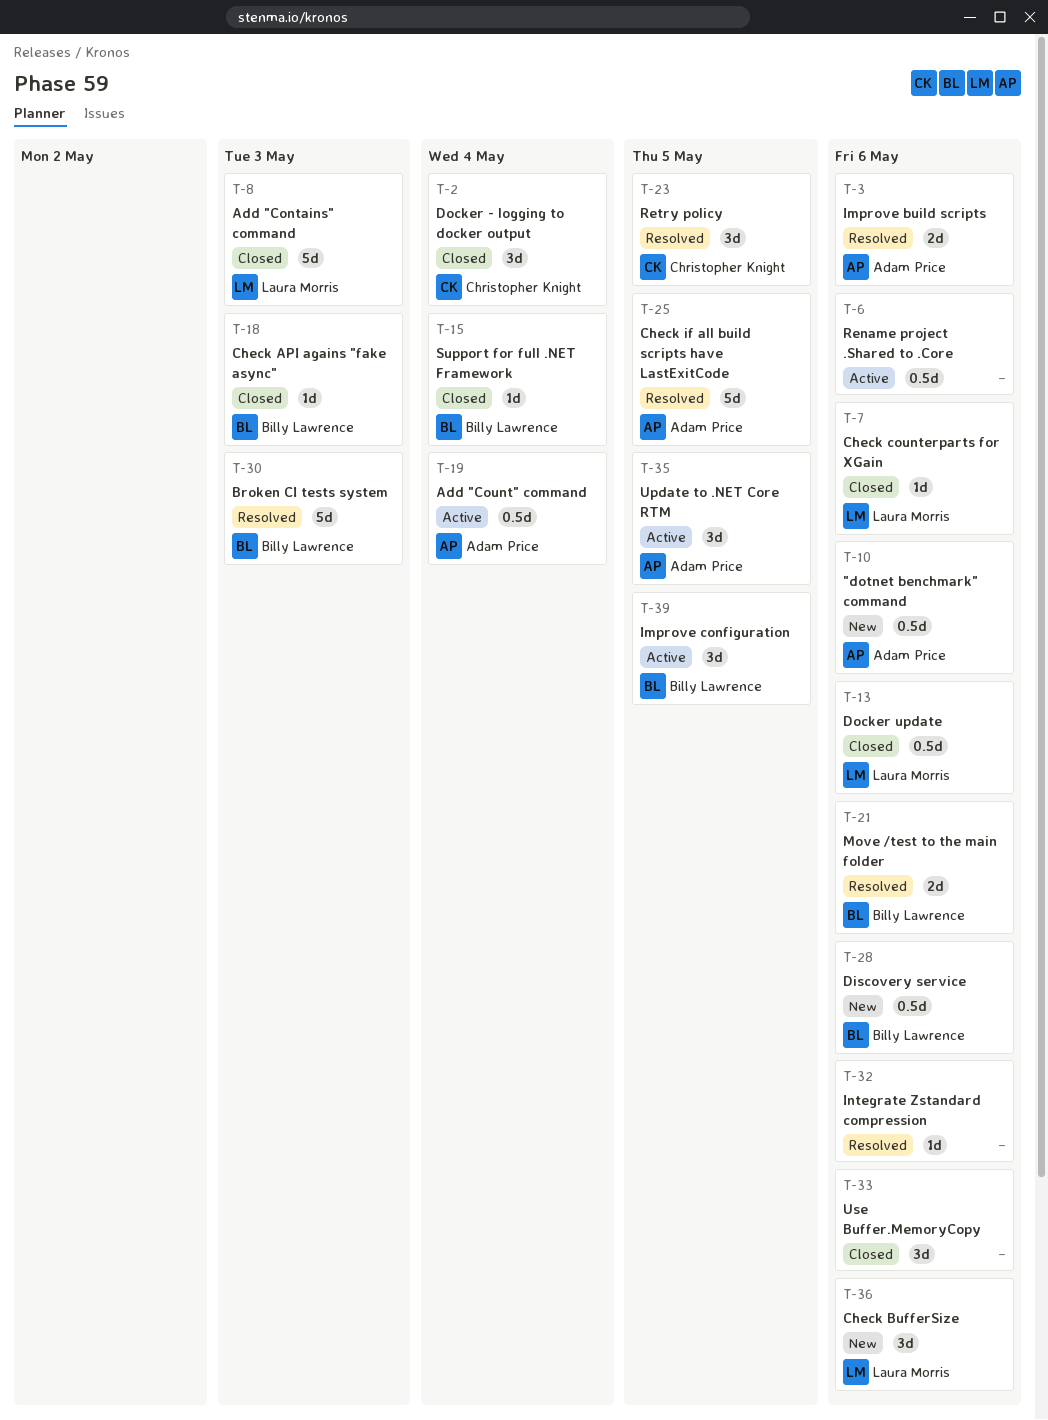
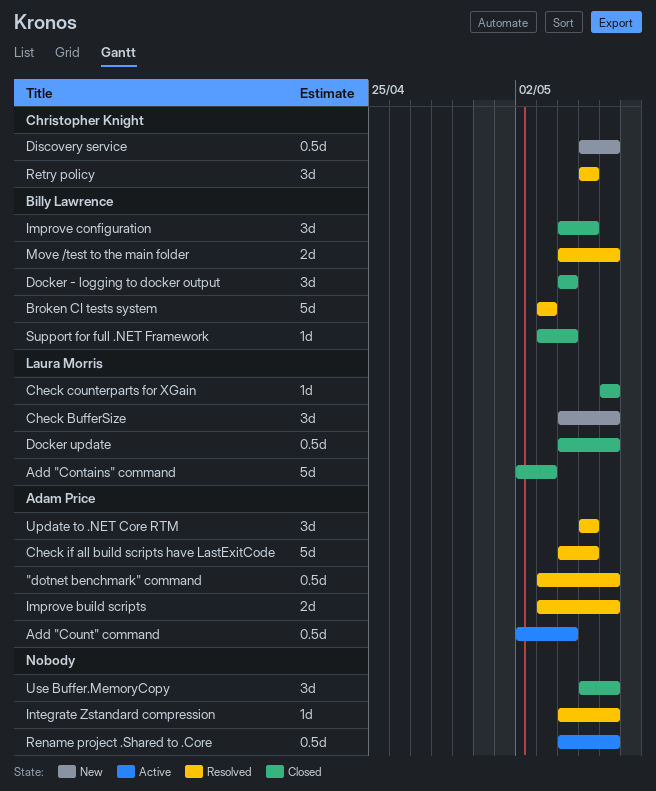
"dotnet benchmark" command, status: New -> Resolved
Check API agains "fake async": present -> none
Discovery service, owner: Billy Lawrence -> Christopher Knight
Docker - logging to docker output, owner: Christopher Knight -> Billy Lawrence
Improve configuration, status: Active -> Closed
Update to .NET Core RTM, status: Active -> Resolved

